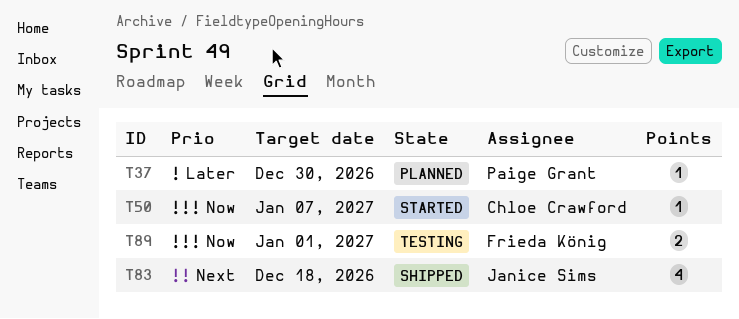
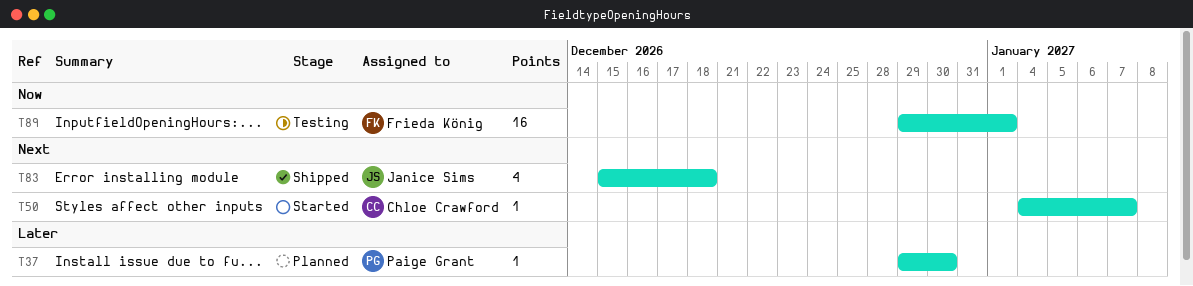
T50, priority: Now -> Next
T89, estimate: 2 -> 16

